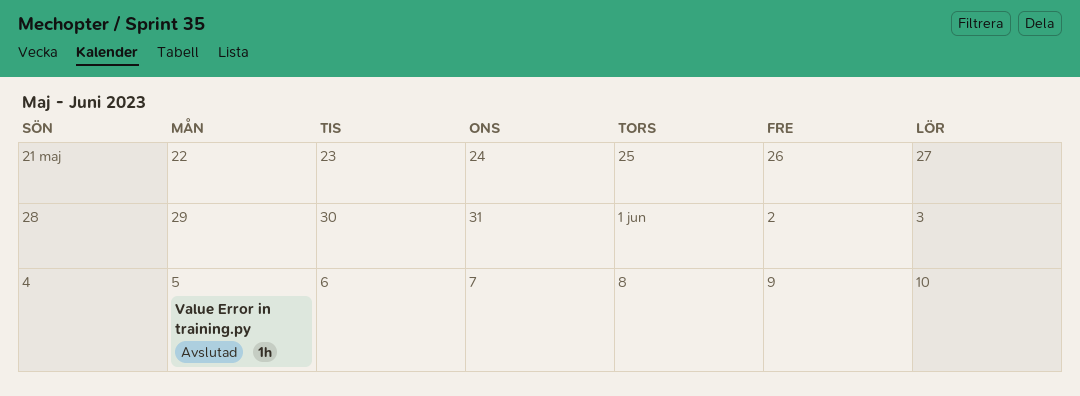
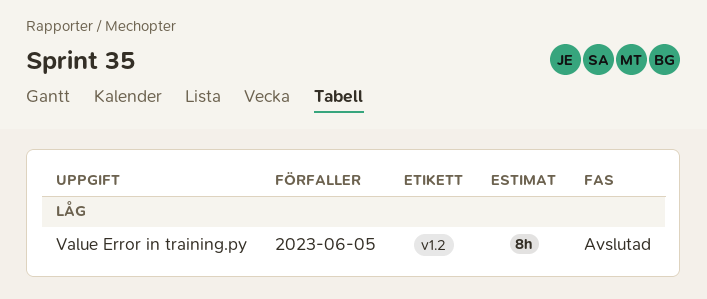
Value Error in training.py, estimate: 1h -> 8h

